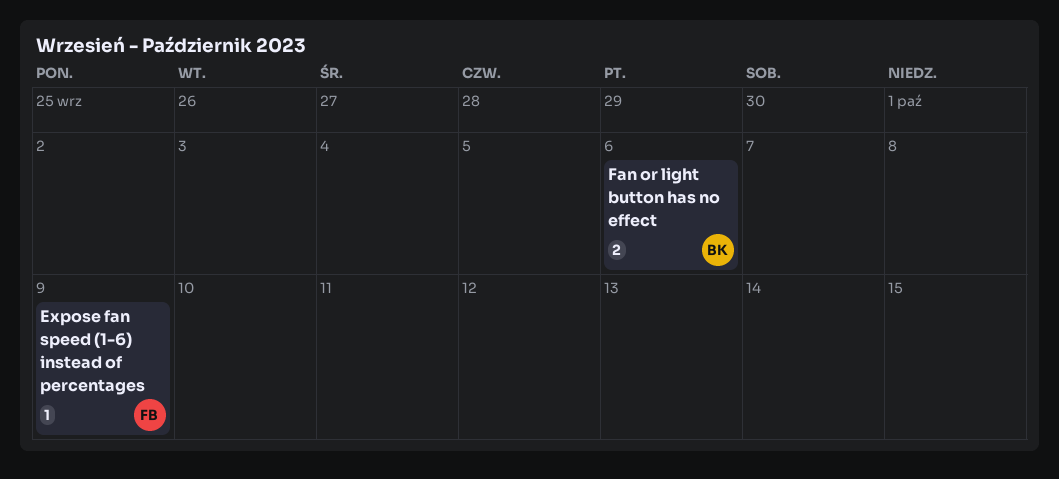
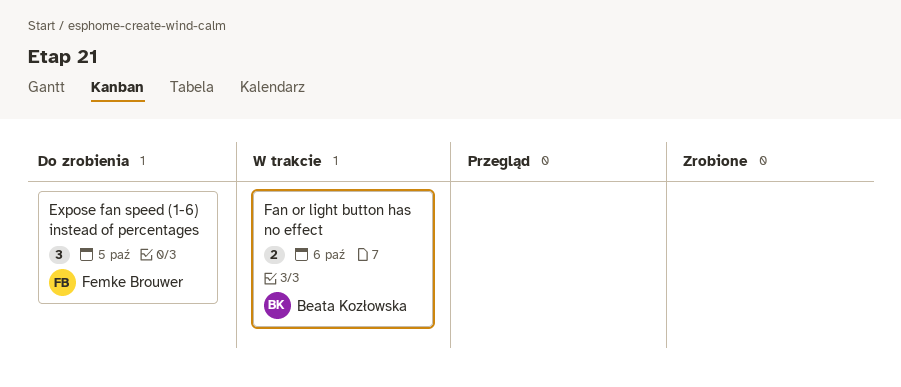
Expose fan speed (1-6) instead of percentages, estimate: 1 -> 3
Expose fan speed (1-6) instead of percentages, due: Oct 9 -> Oct 5

